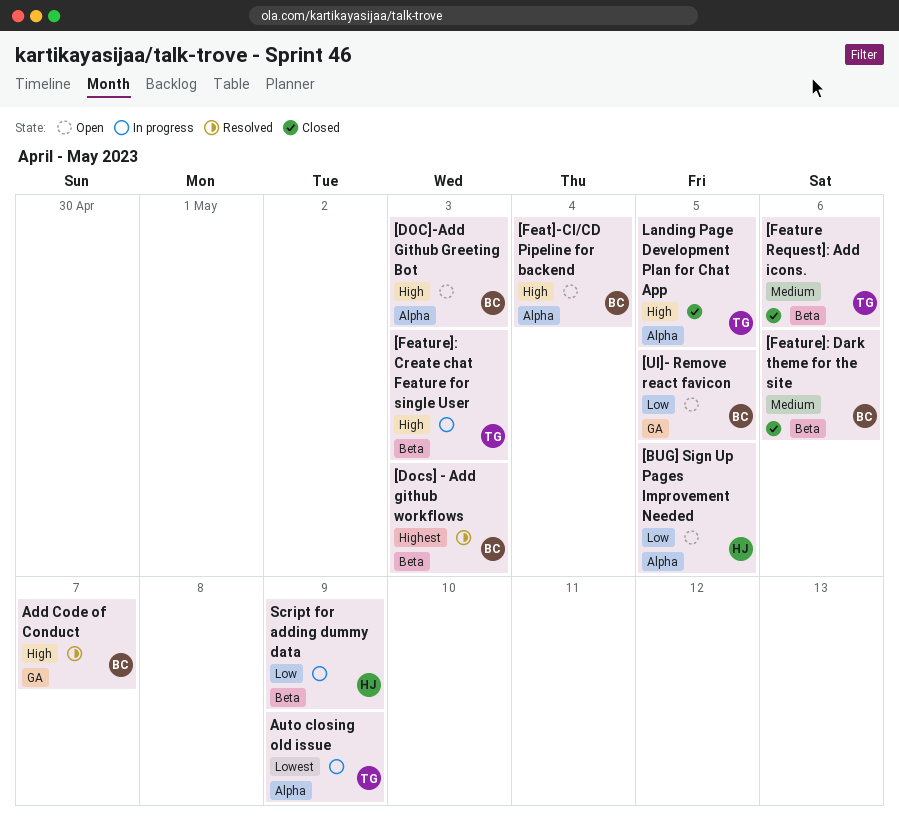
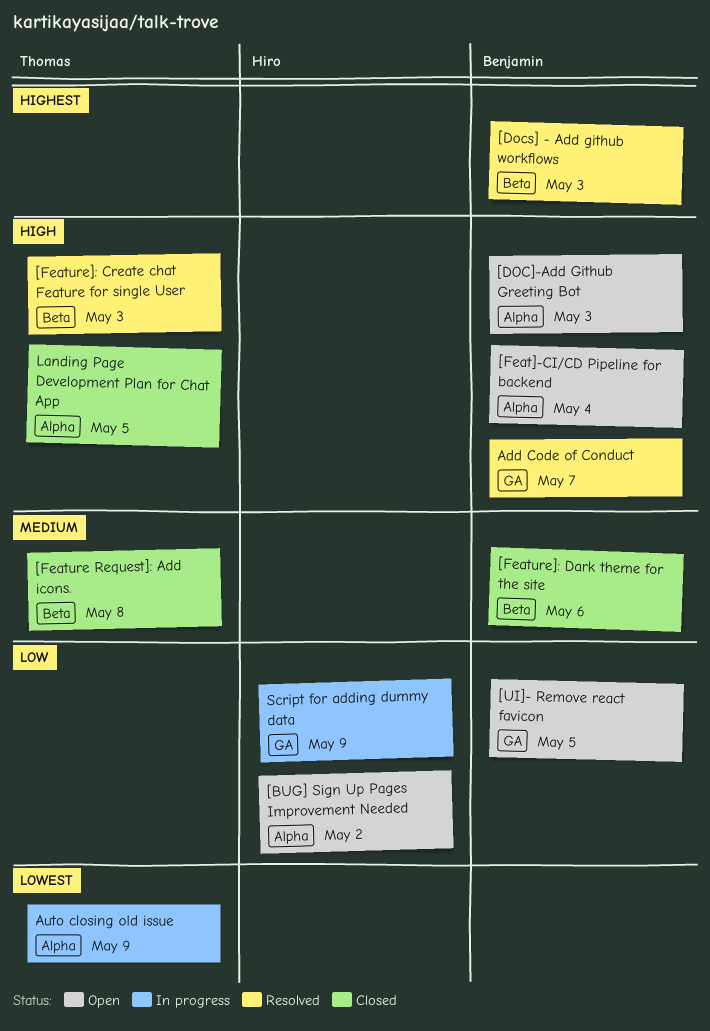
[BUG] Sign Up Pages Improvement Needed, due: May 5 -> May 2
[Feature Request]: Add icons., due: May 6 -> May 8
[Feature]: Create chat Feature for single User, status: In progress -> Resolved
Script for adding dummy data, label: Beta -> GA

